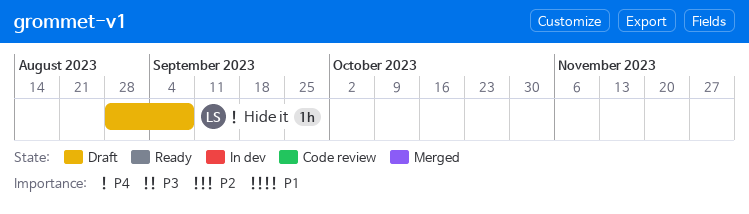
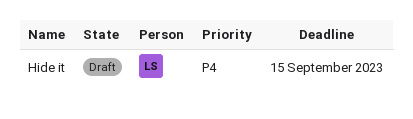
Hide it, due: Sep 8 -> Sep 15

